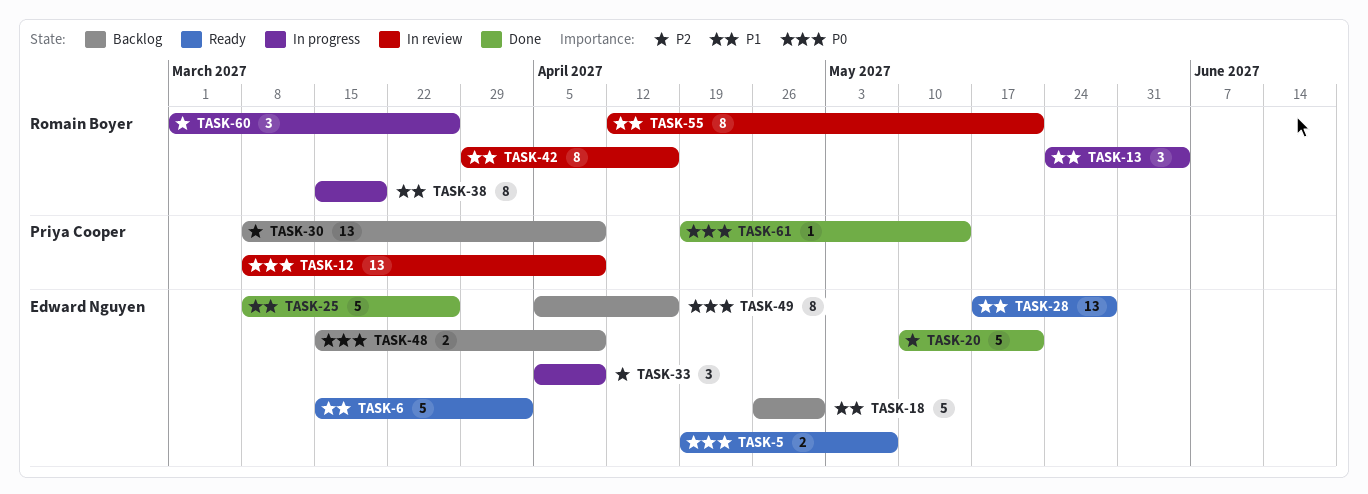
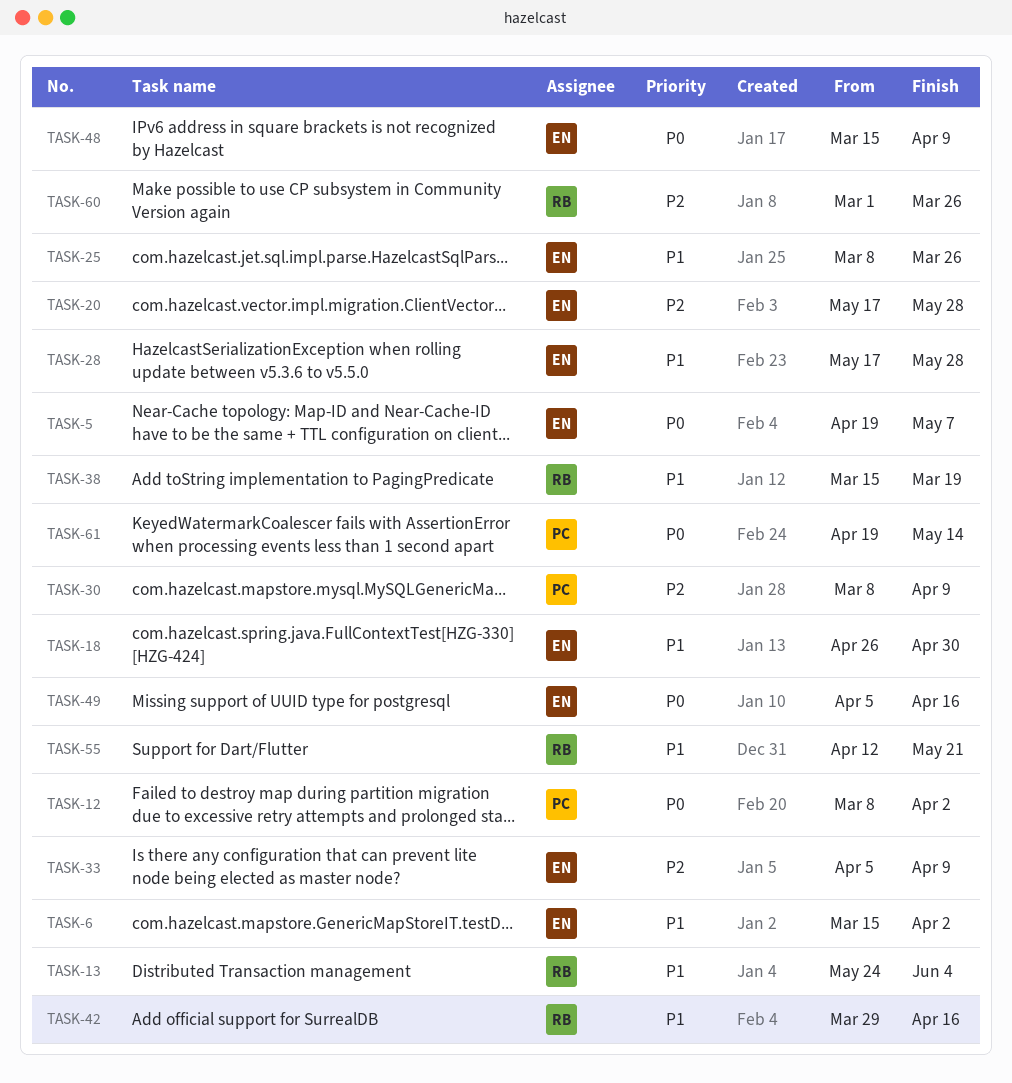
TASK-12, due: Apr 9 -> Apr 2
TASK-20, start: May 10 -> May 17
TASK-20, due: May 21 -> May 28

